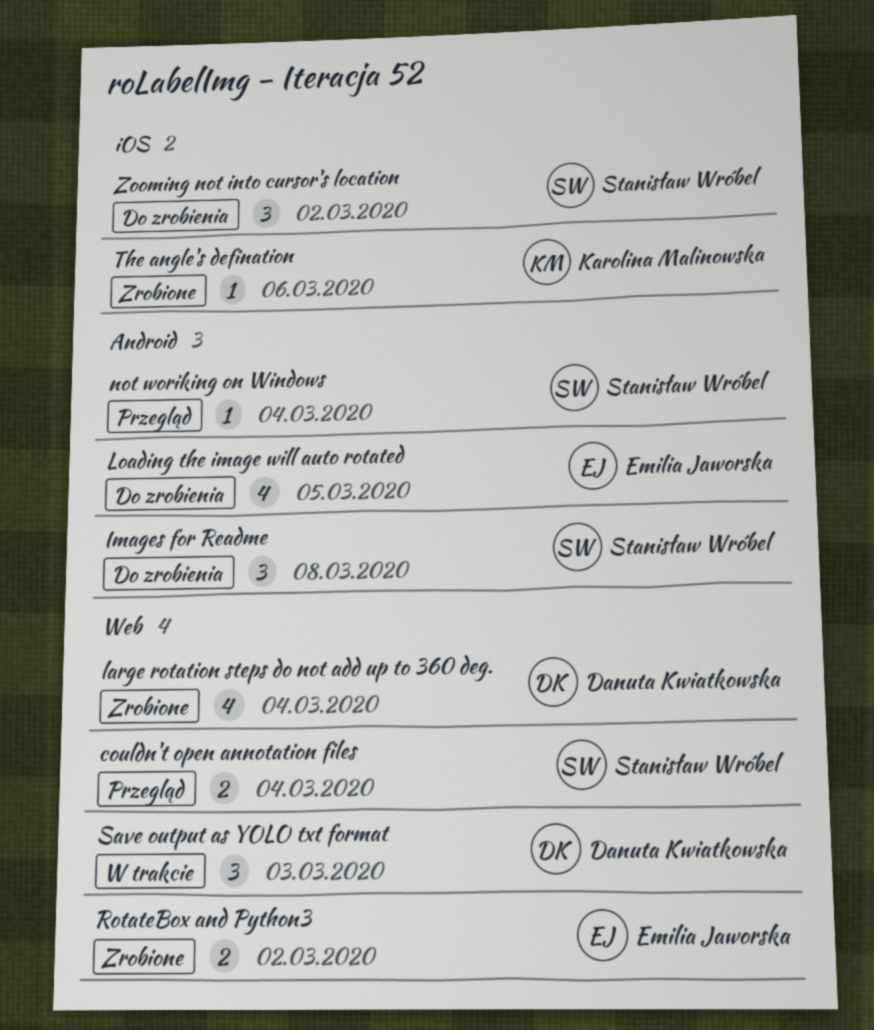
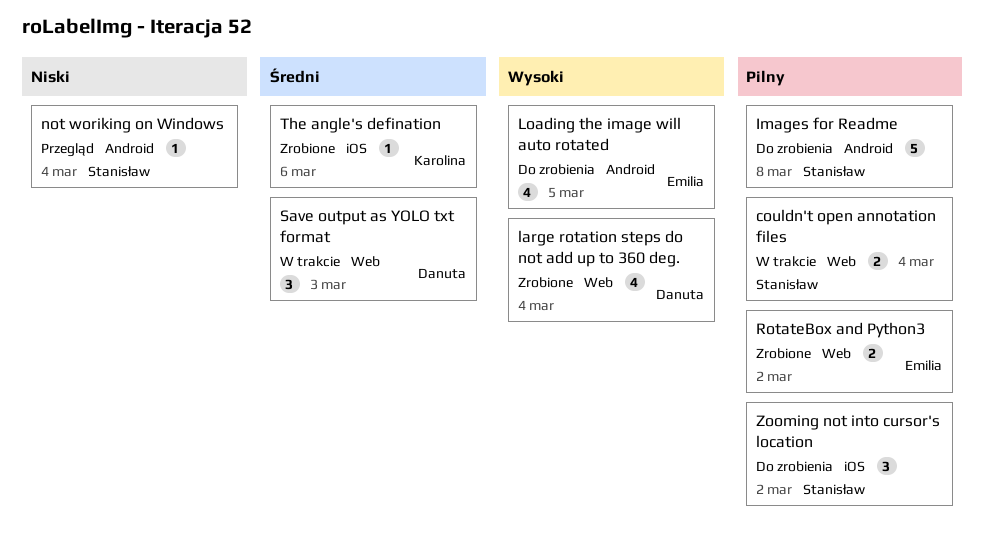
couldn't open annotation files, status: Przegląd -> W trakcie
Images for Readme, estimate: 3 -> 5

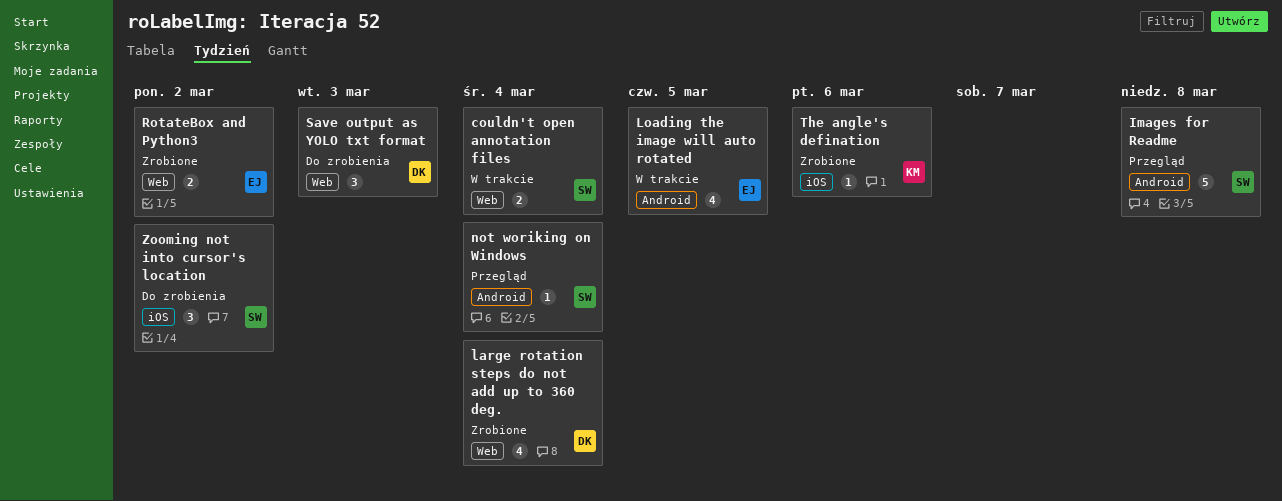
Images for Readme, status: Do zrobienia -> Przegląd
Loading the image will auto rotated, status: Do zrobienia -> W trakcie
Save output as YOLO txt format, status: W trakcie -> Do zrobienia

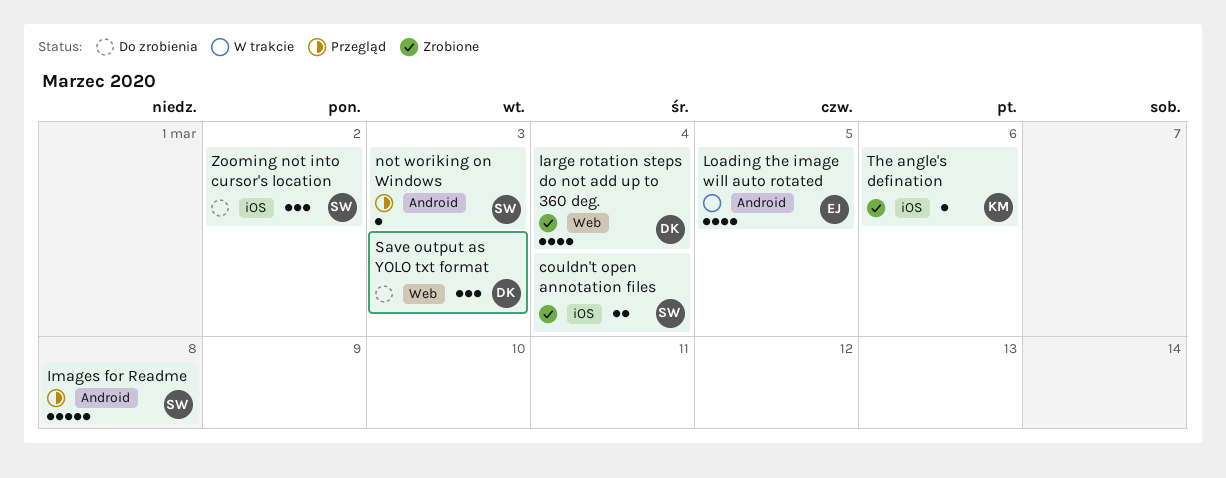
couldn't open annotation files, status: W trakcie -> Zrobione
couldn't open annotation files, label: Web -> iOS
not woriking on Windows, due: Mar 4 -> Mar 3
RotateBox and Python3: present -> none

